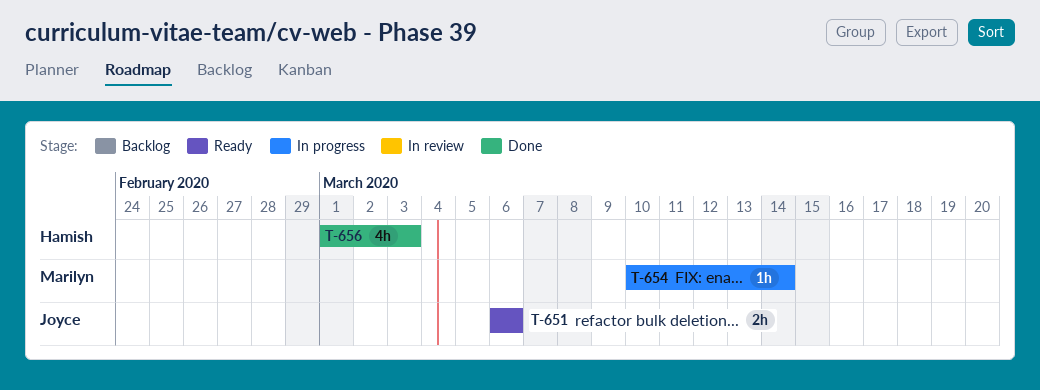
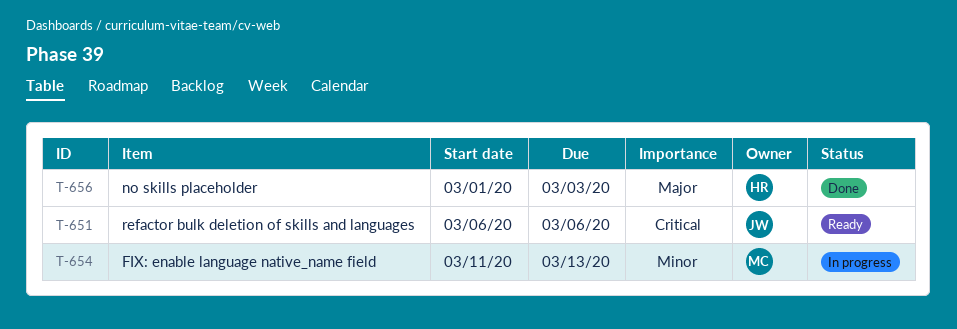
T-654, start: Mar 10 -> Mar 11
T-654, due: Mar 14 -> Mar 13

